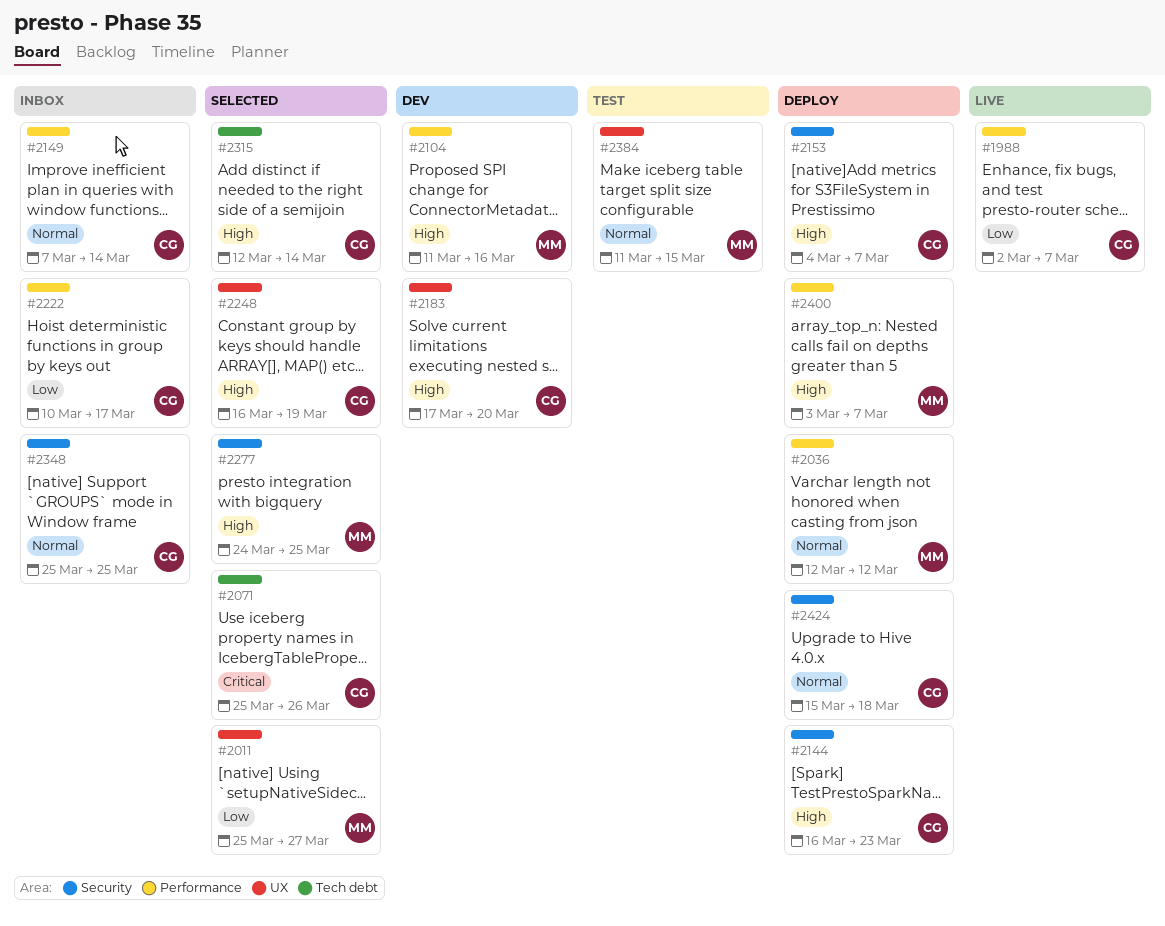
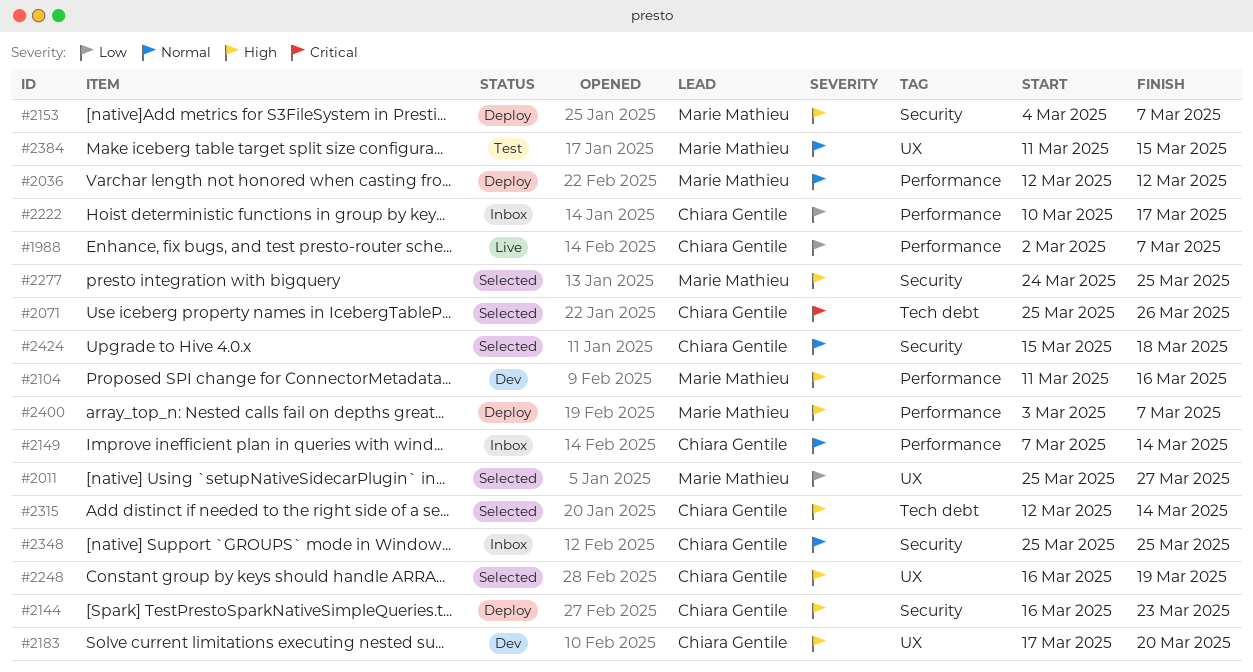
#2153, owner: Chiara Gentile -> Marie Mathieu
#2424, status: Deploy -> Selected

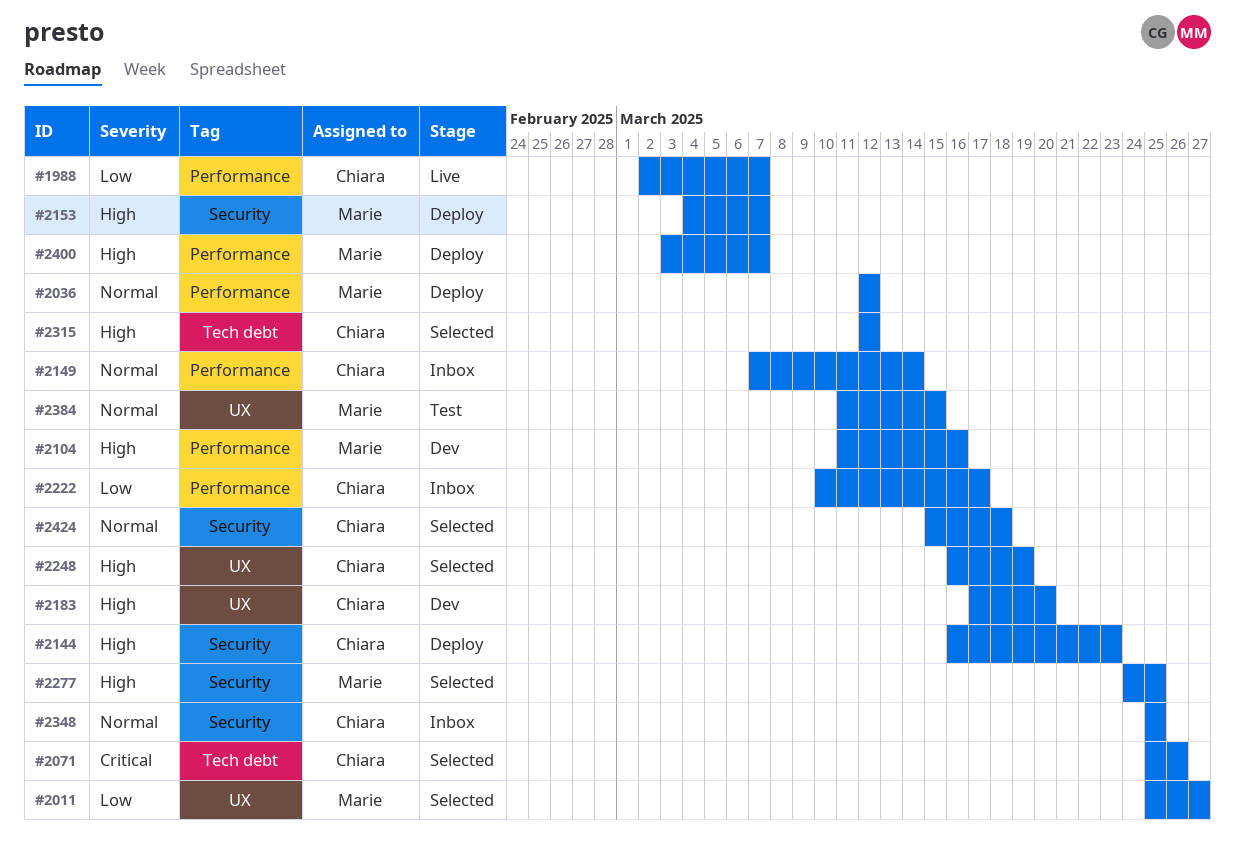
#2315, due: Mar 14 -> Mar 12

